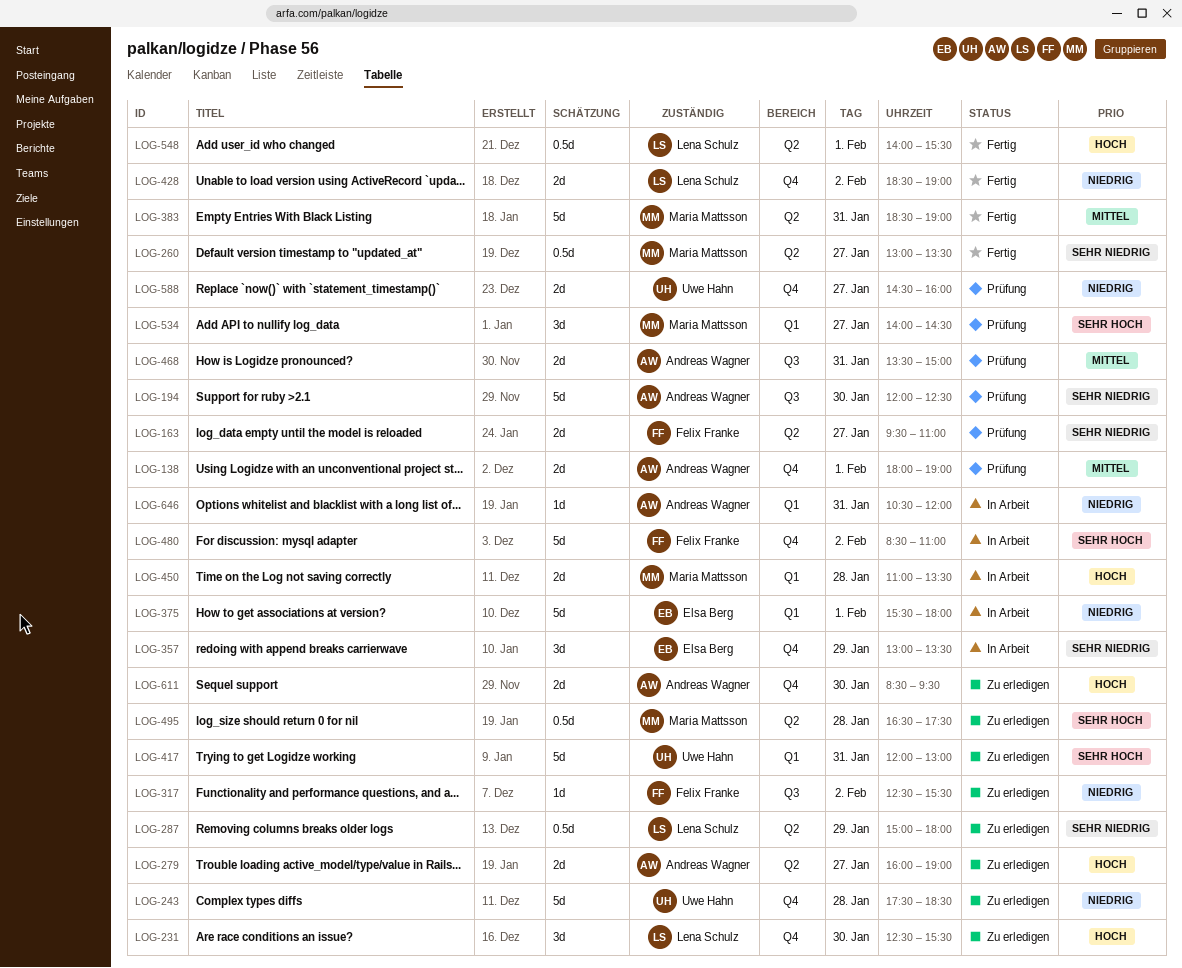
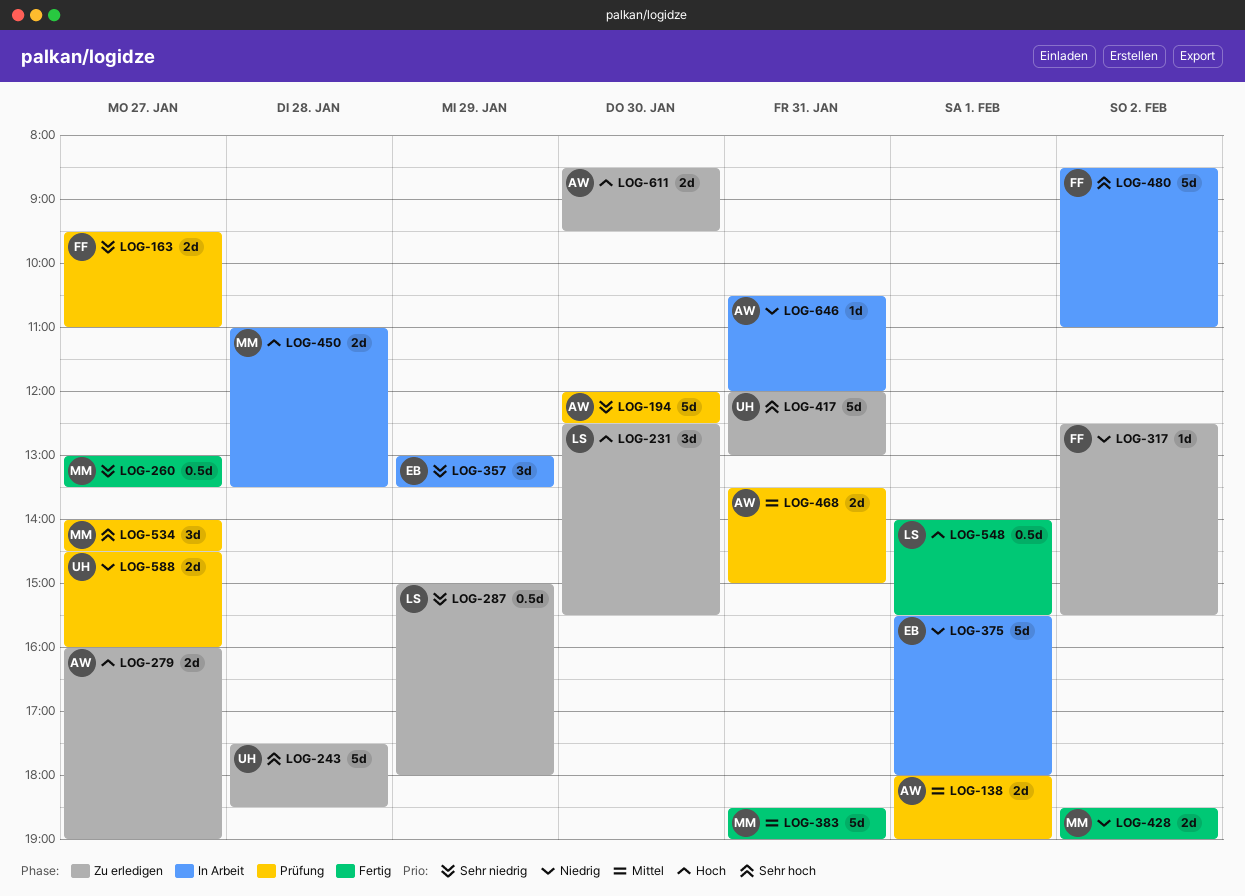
LOG-243, priority: Niedrig -> Sehr hoch
LOG-428, owner: Lena Schulz -> Maria Mattsson
LOG-495: present -> none

